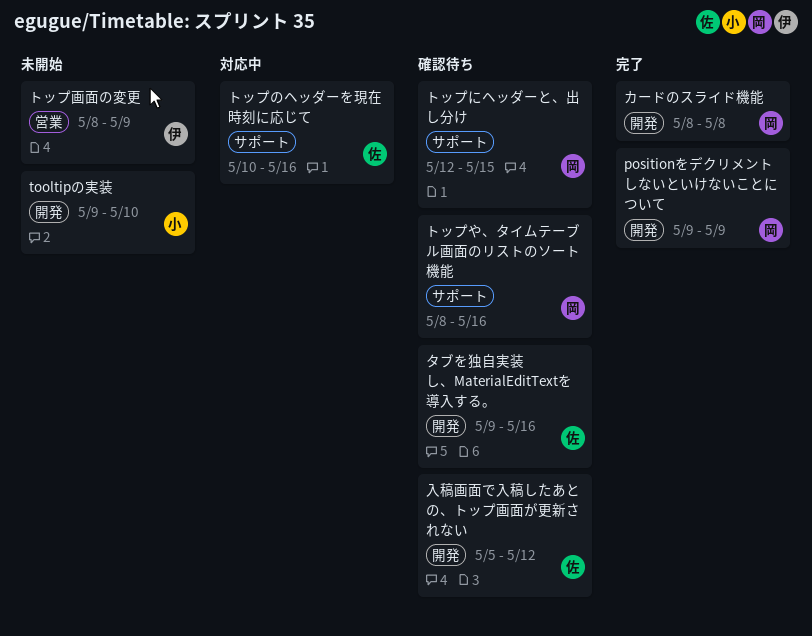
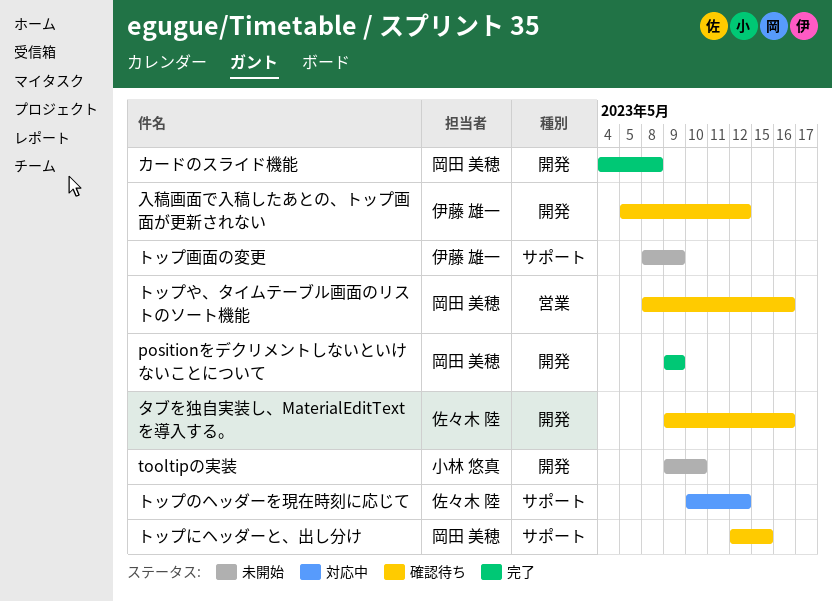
カードのスライド機能, start: May 8 -> May 4
トップのヘッダーを現在時刻に応じて, due: May 16 -> May 12
トップや、タイムテーブル画面のリストのソート機能, label: サポート -> 営業
トップ画面の変更, label: 営業 -> サポート
入稿画面で入稿したあとの、トップ画面が更新されない, owner: 佐々木 陸 -> 伊藤 雄一

